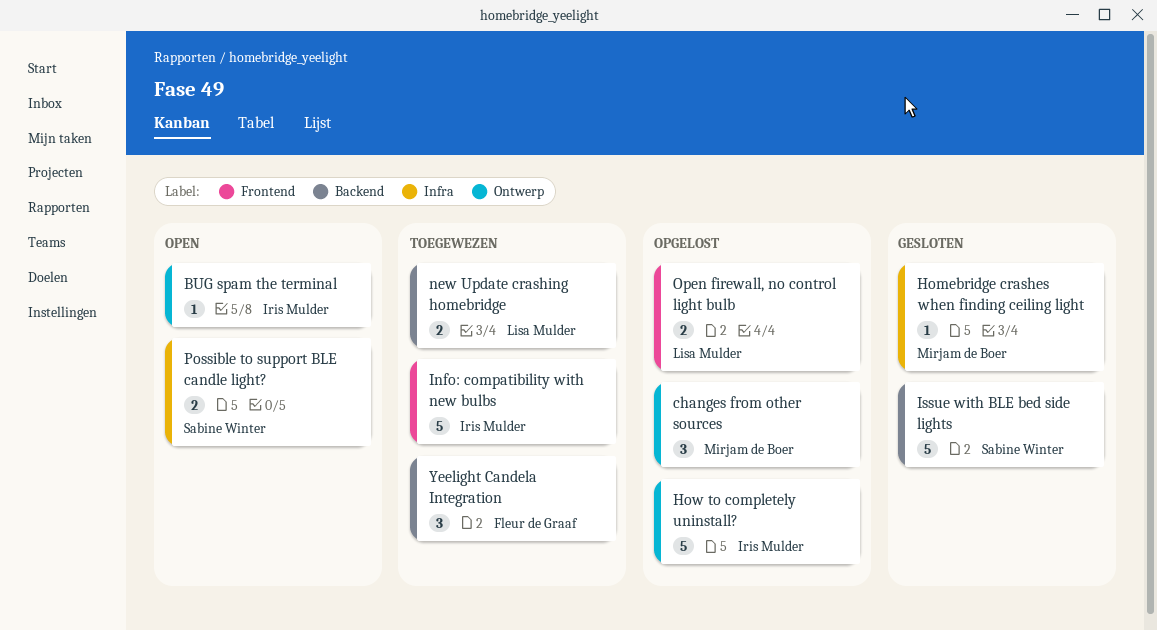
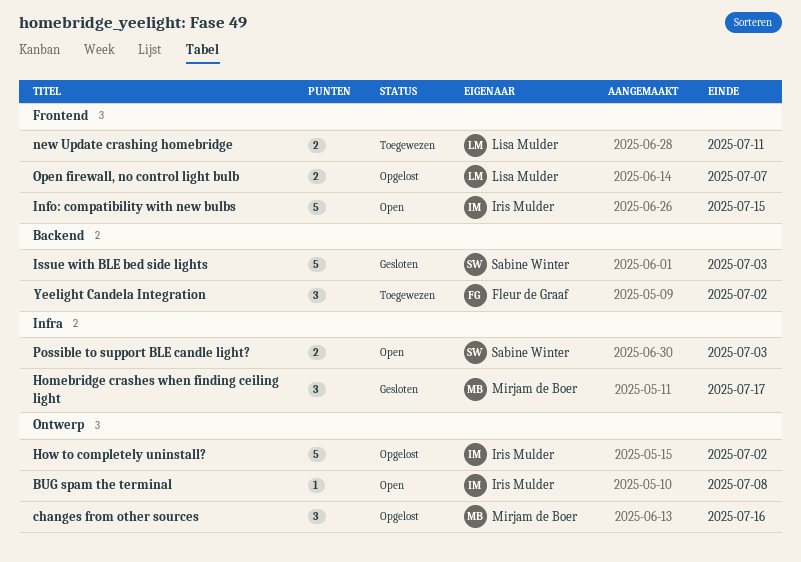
Homebridge crashes when finding ceiling light, estimate: 1 -> 3
Info: compatibility with new bulbs, status: Toegewezen -> Open
new Update crashing homebridge, label: Backend -> Frontend

